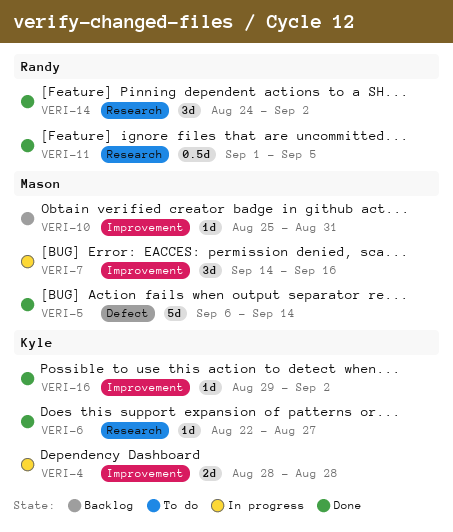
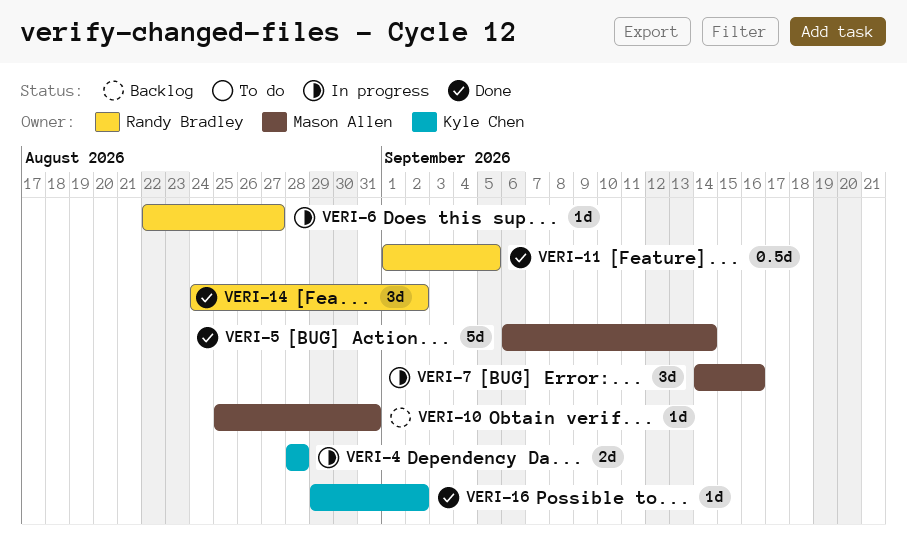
VERI-6, status: Done -> In progress
VERI-6, owner: Kyle Chen -> Randy Bradley

